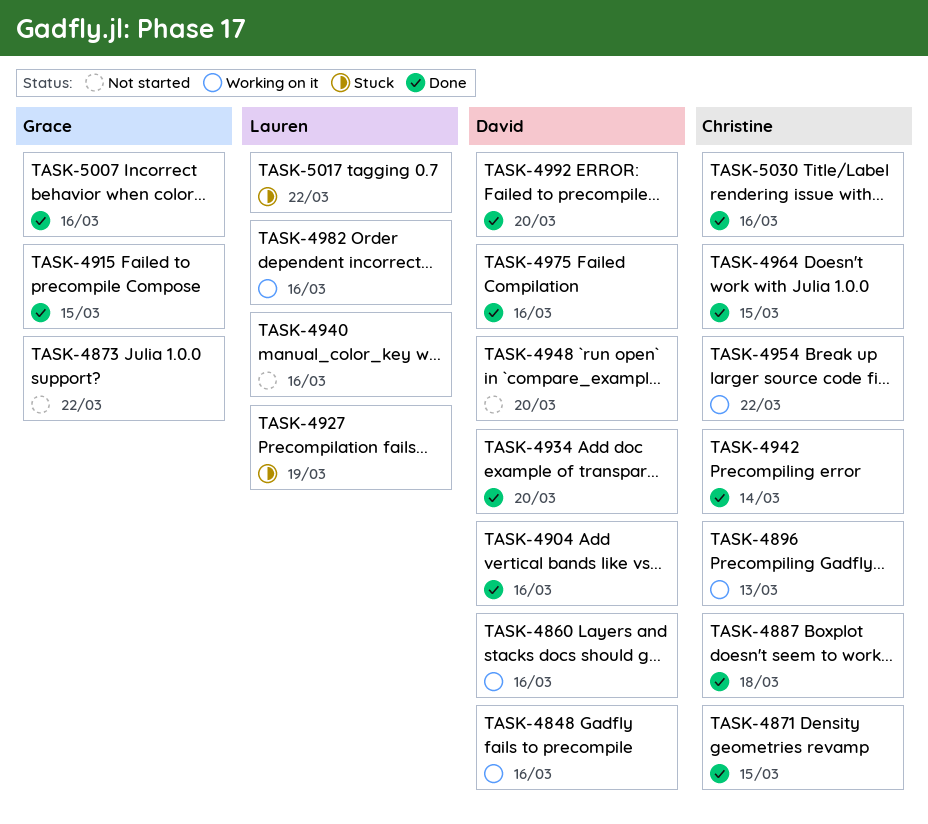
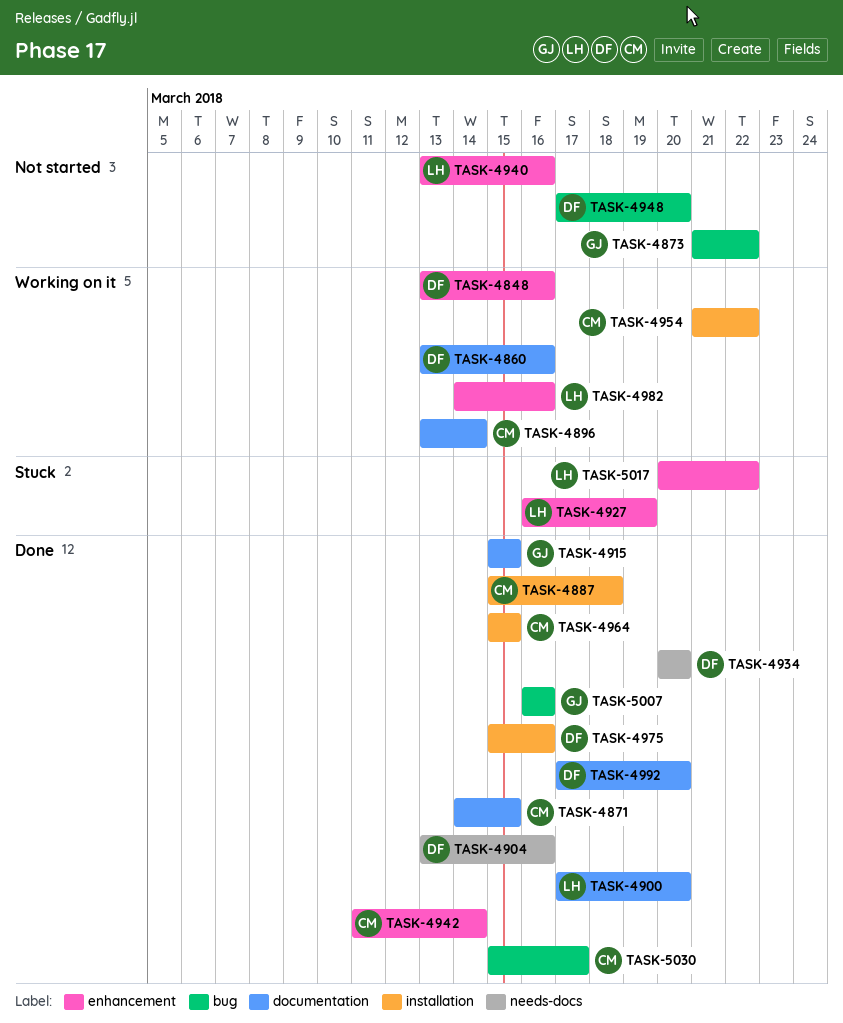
TASK-4896, due: Mar 13 -> Mar 14
TASK-4900: none -> present
TASK-5030, due: Mar 16 -> Mar 17

